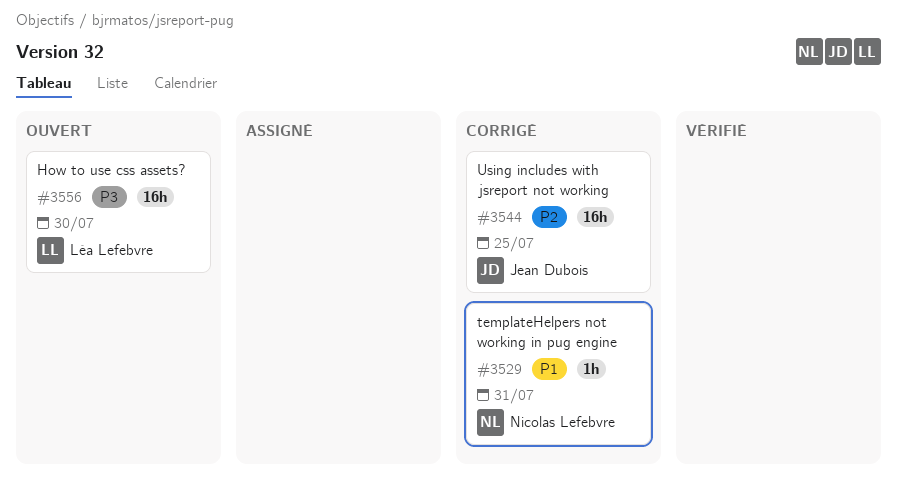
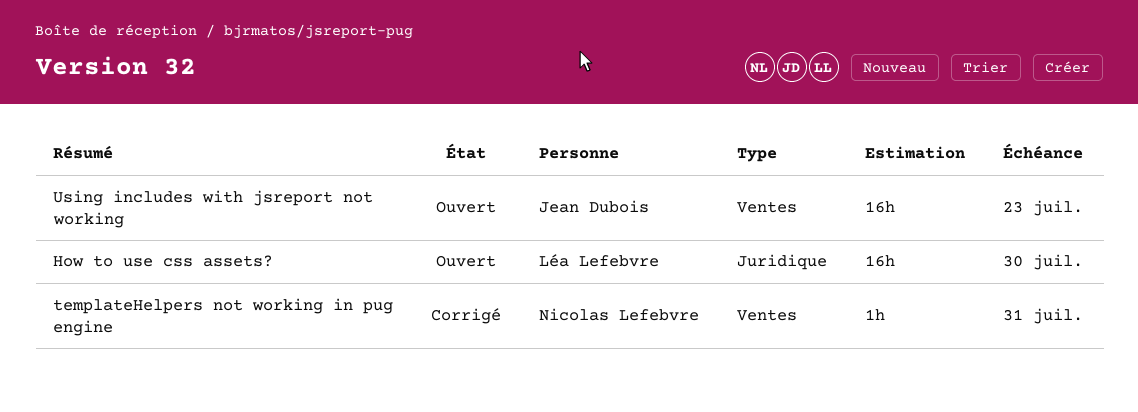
Using includes with jsreport not working, status: Corrigé -> Ouvert
Using includes with jsreport not working, due: Jul 25 -> Jul 23

